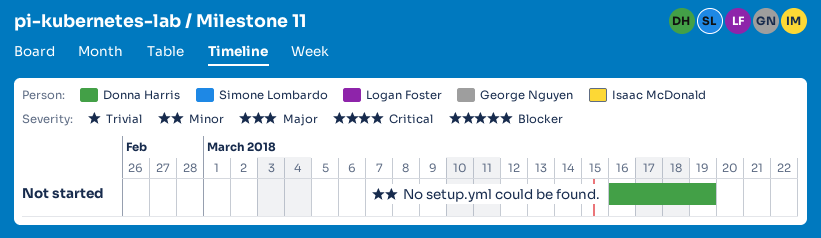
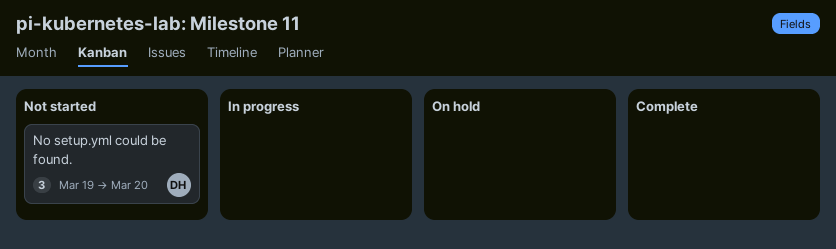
No setup.yml could be found., start: Mar 16 -> Mar 19
No setup.yml could be found., due: Mar 19 -> Mar 20

